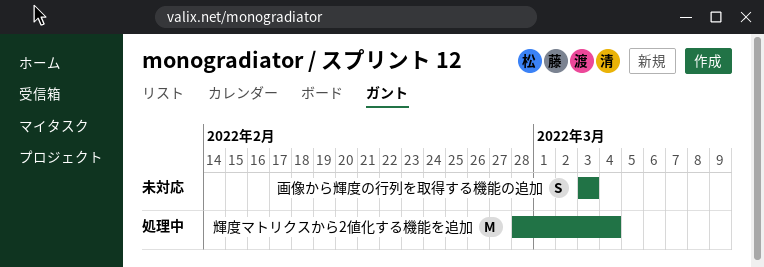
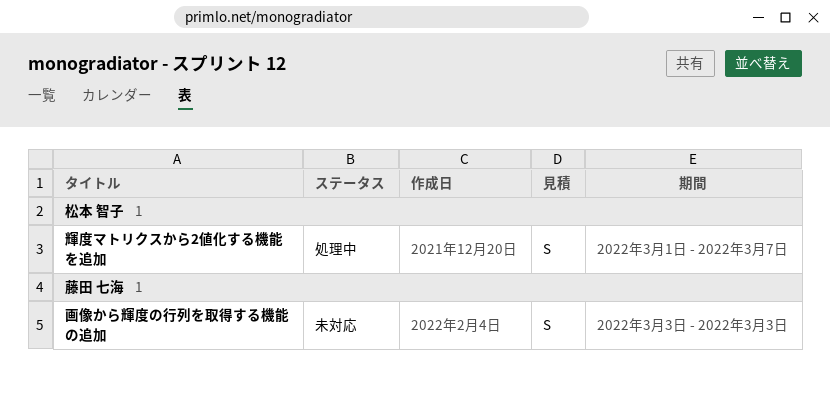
輝度マトリクスから2値化する機能を追加, estimate: M -> S
輝度マトリクスから2値化する機能を追加, start: Feb 28 -> Mar 1
輝度マトリクスから2値化する機能を追加, due: Mar 4 -> Mar 7

